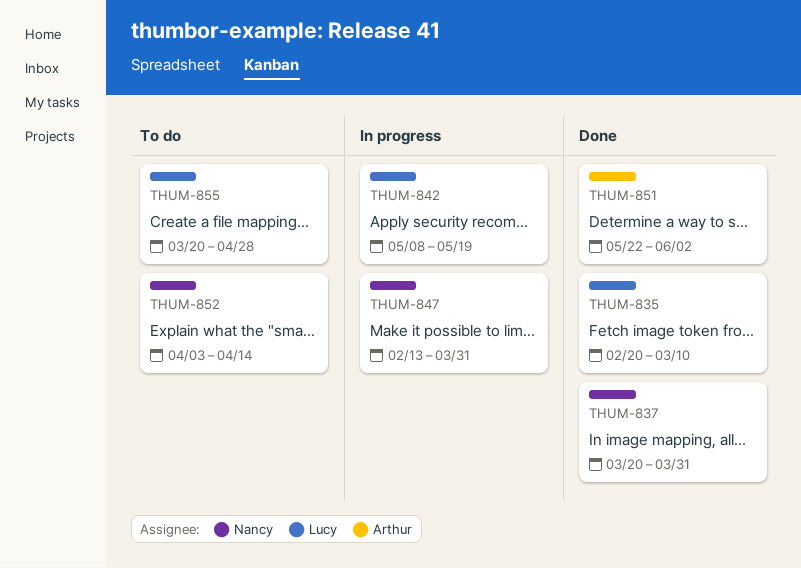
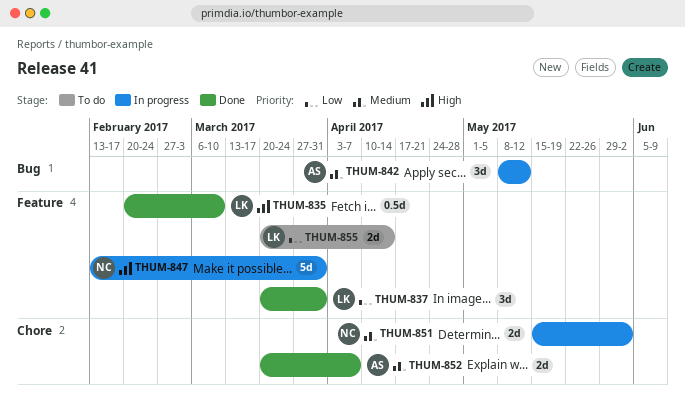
THUM-837, owner: Nancy -> Lucy
THUM-842, owner: Lucy -> Arthur
THUM-842, due: May 19 -> May 12
THUM-851, status: Done -> In progress
THUM-851, owner: Arthur -> Nancy
THUM-851, start: May 22 -> May 15
THUM-852, status: To do -> Done
THUM-852, owner: Nancy -> Arthur
THUM-852, start: Apr 3 -> Mar 20
THUM-852, due: Apr 14 -> Apr 7
THUM-855, due: Apr 28 -> Apr 14

